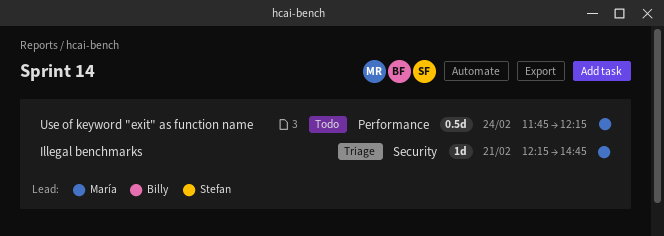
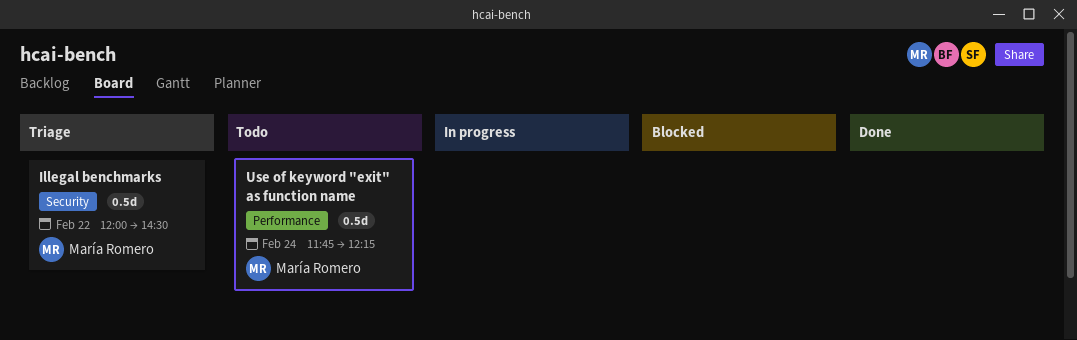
Illegal benchmarks, estimate: 1d -> 0.5d
Illegal benchmarks, day: Feb 21 -> Feb 22
Illegal benchmarks, begins: 12:15 -> 12:00
Illegal benchmarks, ends: 14:45 -> 14:30

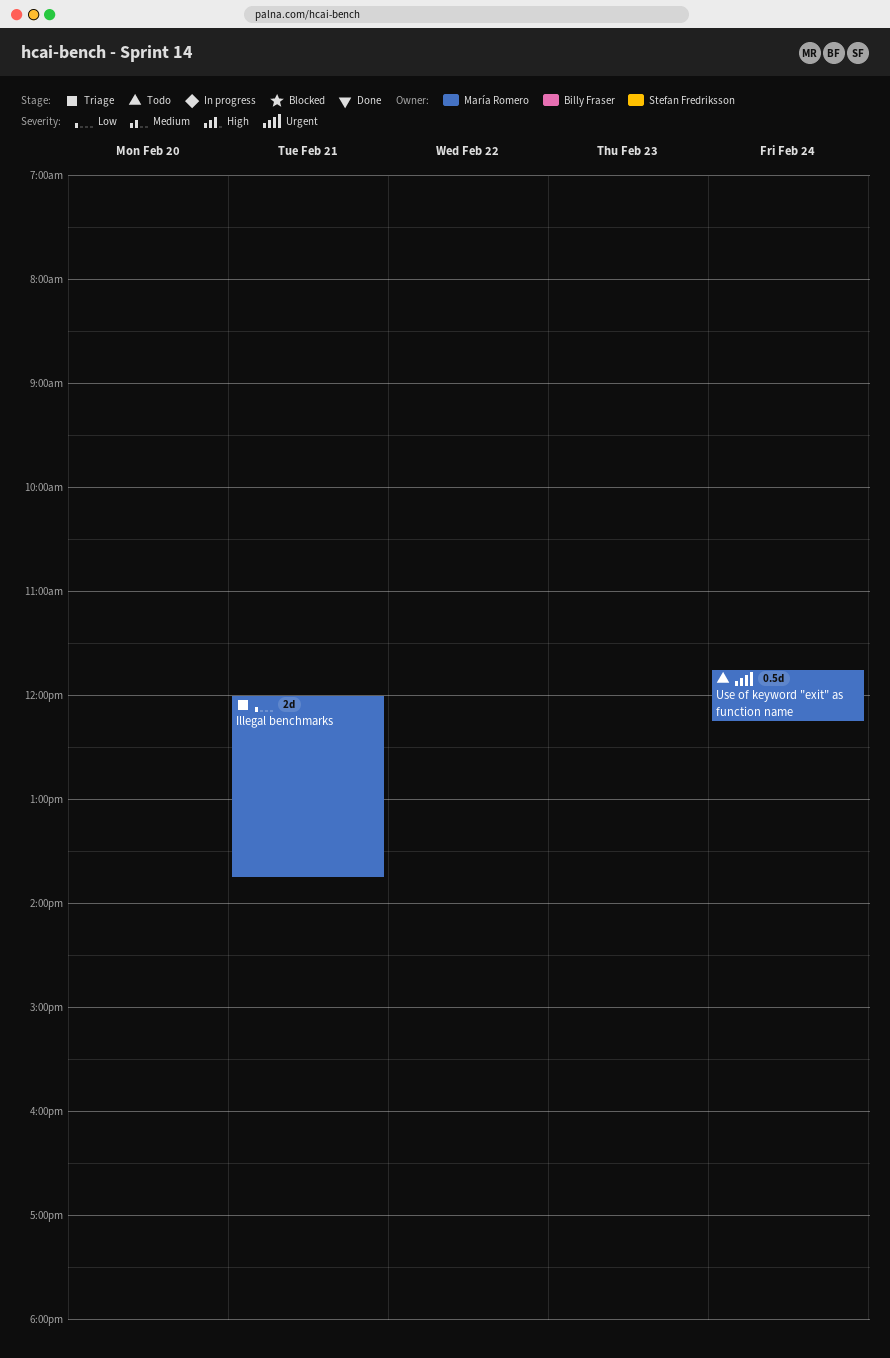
Illegal benchmarks, estimate: 0.5d -> 2d
Illegal benchmarks, day: Feb 22 -> Feb 21
Illegal benchmarks, ends: 14:30 -> 13:45

